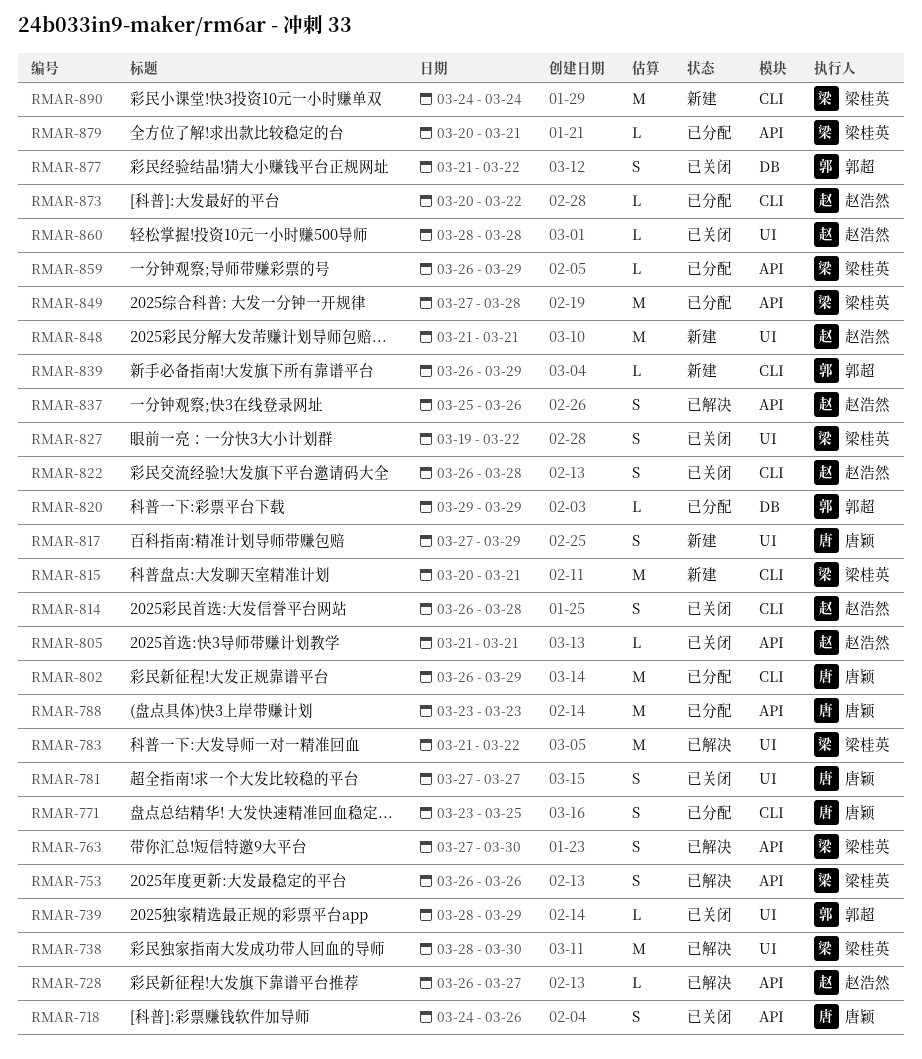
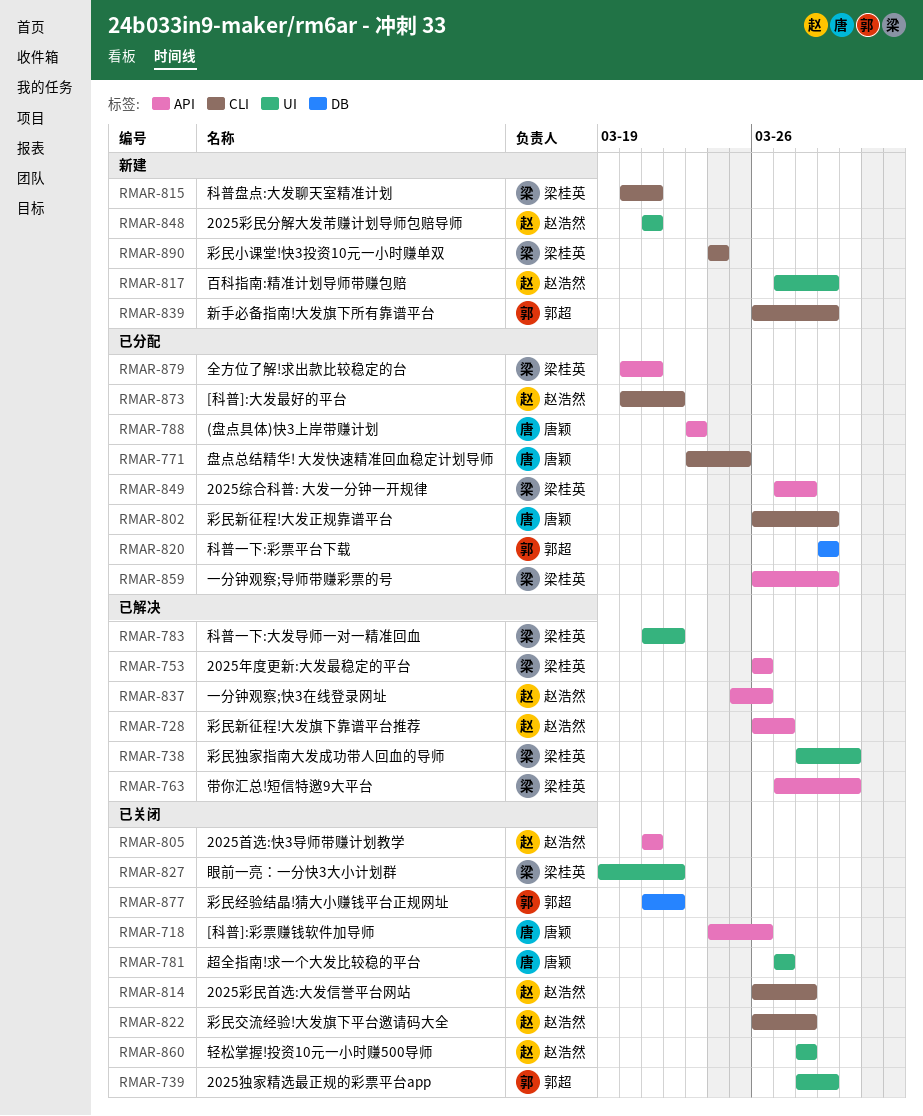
RMAR-817, owner: 唐颖 -> 赵浩然

